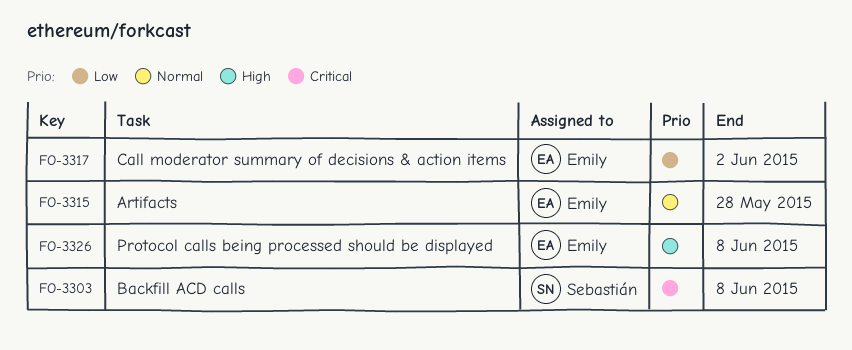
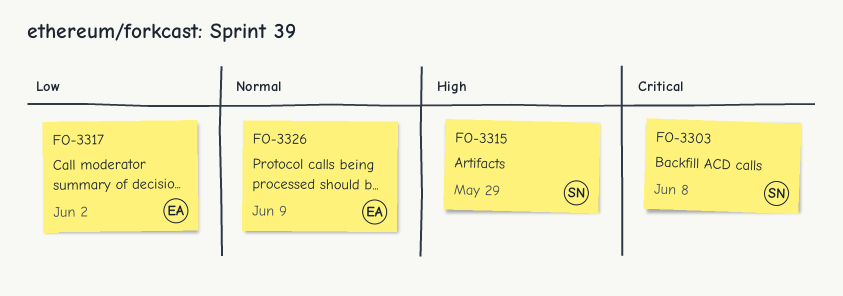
FO-3315, owner: Emily -> Sebastián
FO-3315, priority: Normal -> High
FO-3315, due: May 28 -> May 29
FO-3326, priority: High -> Normal
FO-3326, due: Jun 8 -> Jun 9

